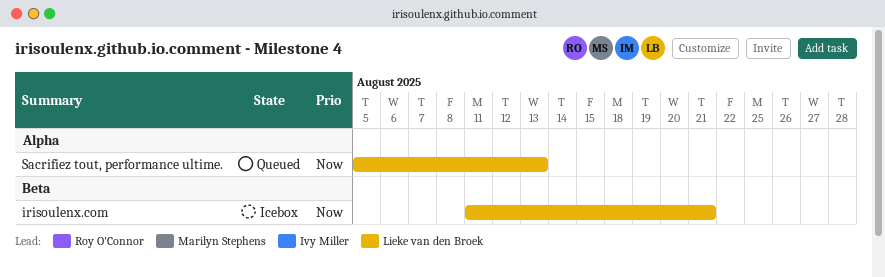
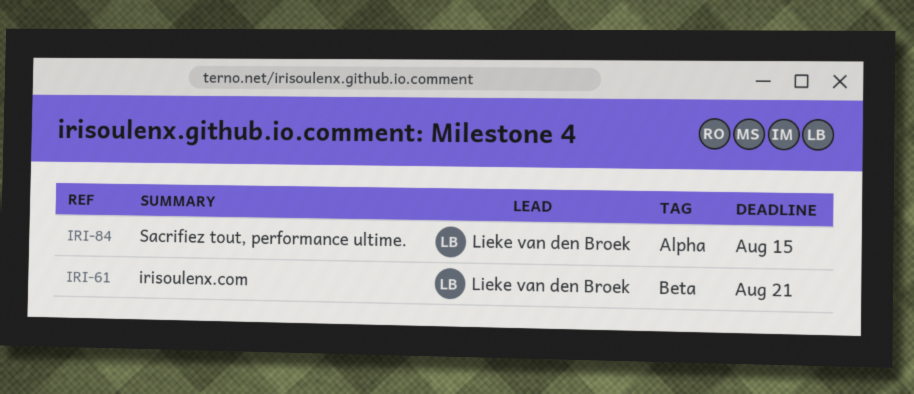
Sacrifiez tout, performance ultime., due: Aug 13 -> Aug 15

